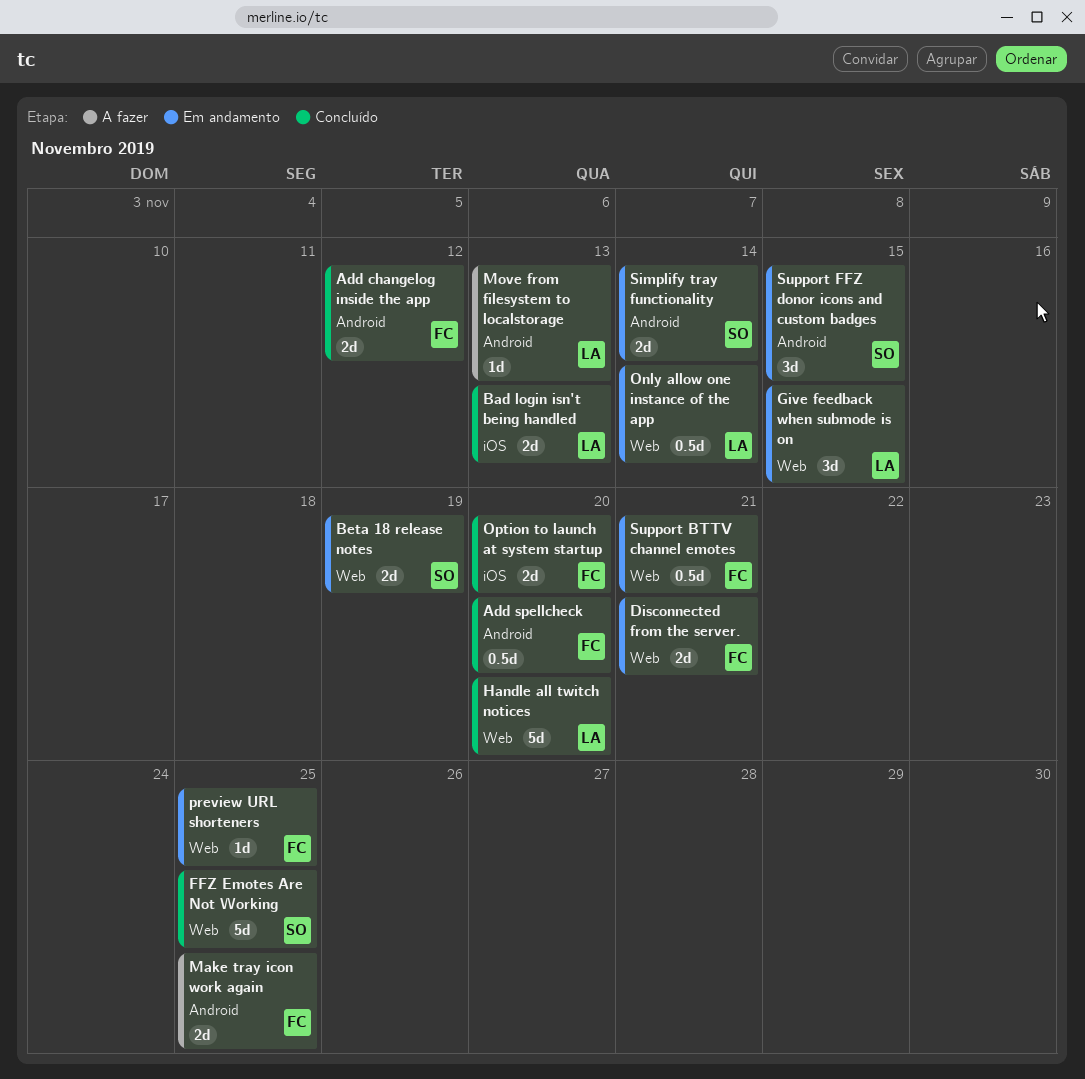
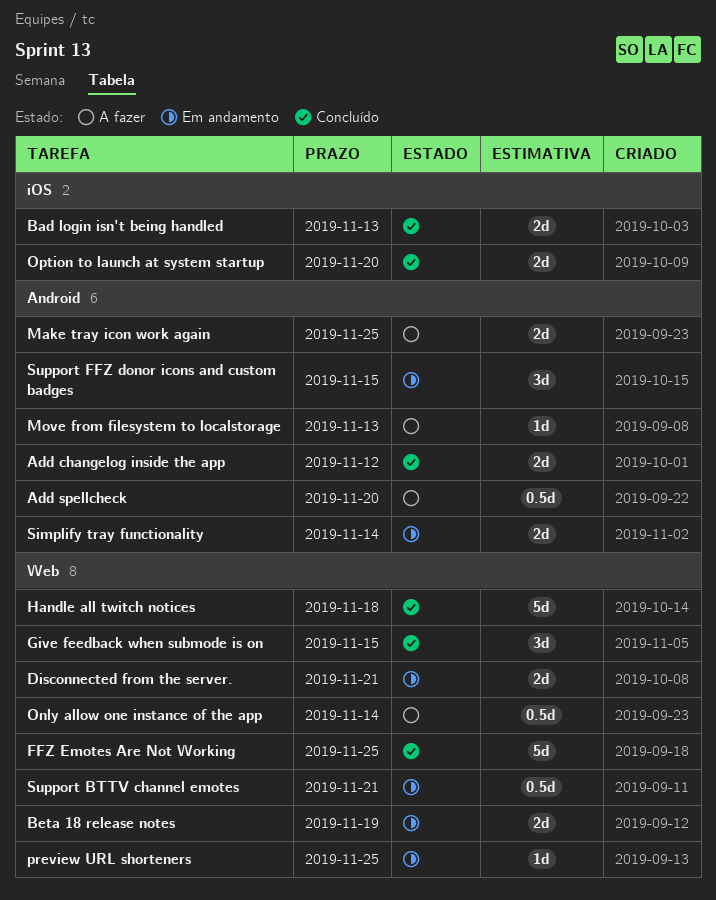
Add spellcheck, status: Concluído -> A fazer
Give feedback when submode is on, status: Em andamento -> Concluído
Handle all twitch notices, due: Nov 20 -> Nov 18
Only allow one instance of the app, status: Em andamento -> A fazer

